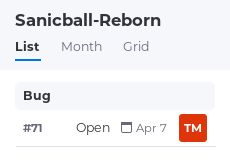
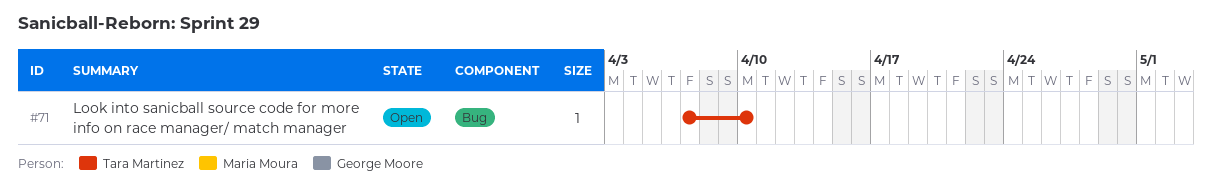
#71, due: Apr 7 -> Apr 10

